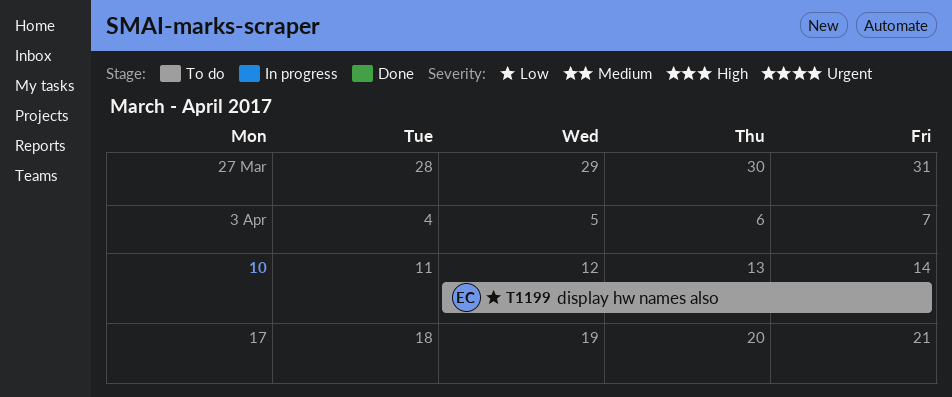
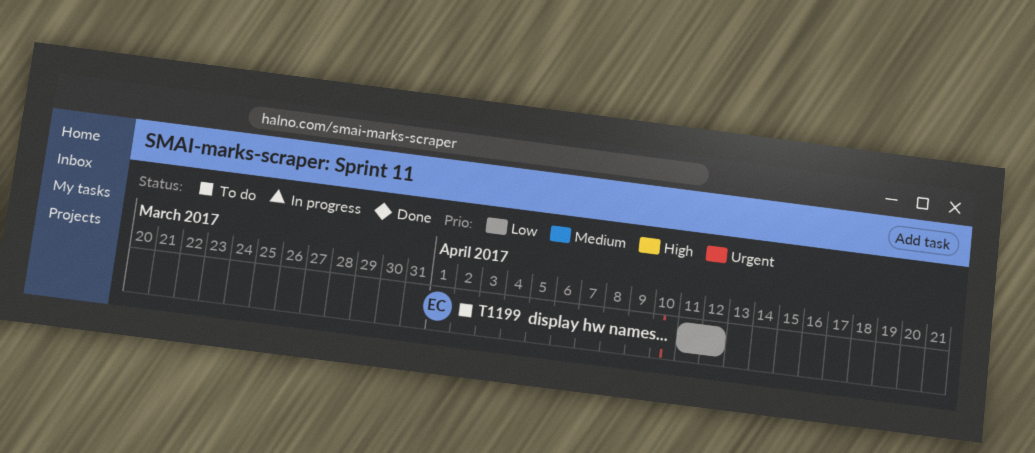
T1199, start: Apr 12 -> Apr 11
T1199, due: Apr 14 -> Apr 12

